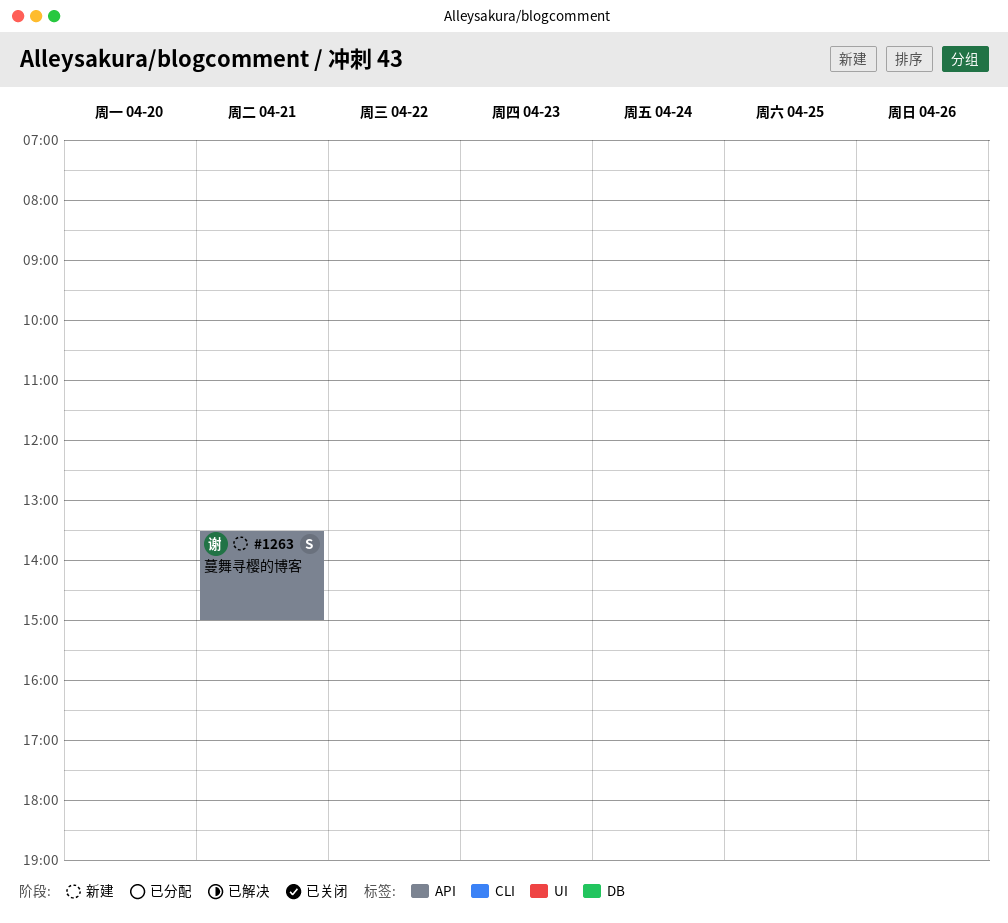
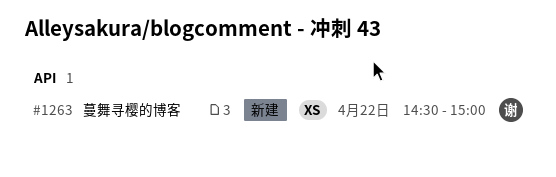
#1263, estimate: S -> XS
#1263, day: Apr 21 -> Apr 22
#1263, begins: 13:30 -> 14:30

